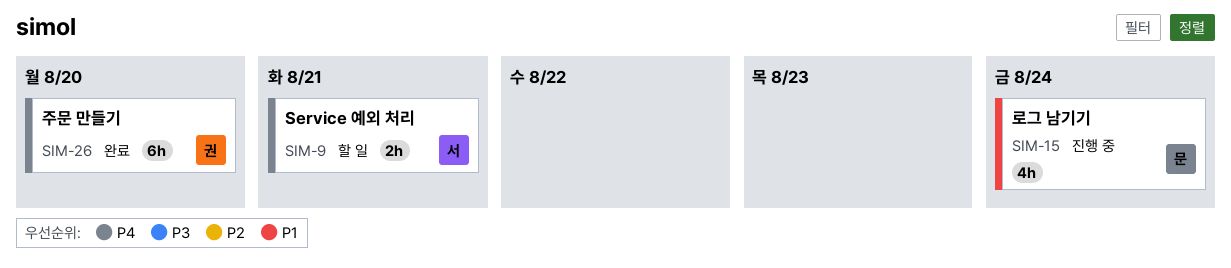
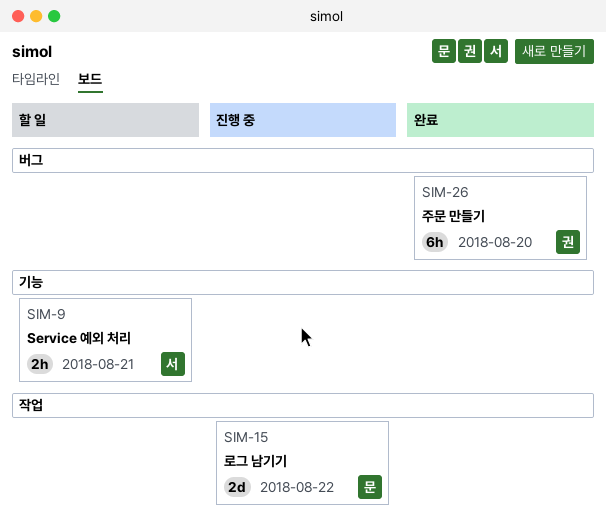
SIM-15, estimate: 4h -> 2d
SIM-15, due: Aug 24 -> Aug 22

